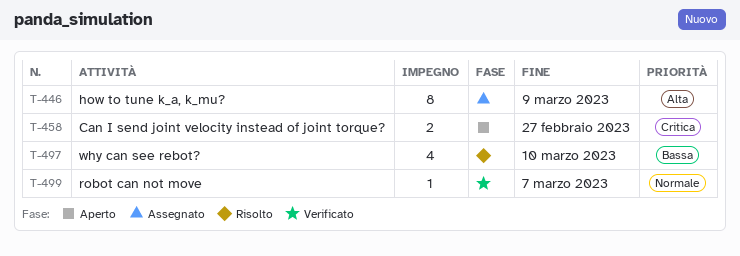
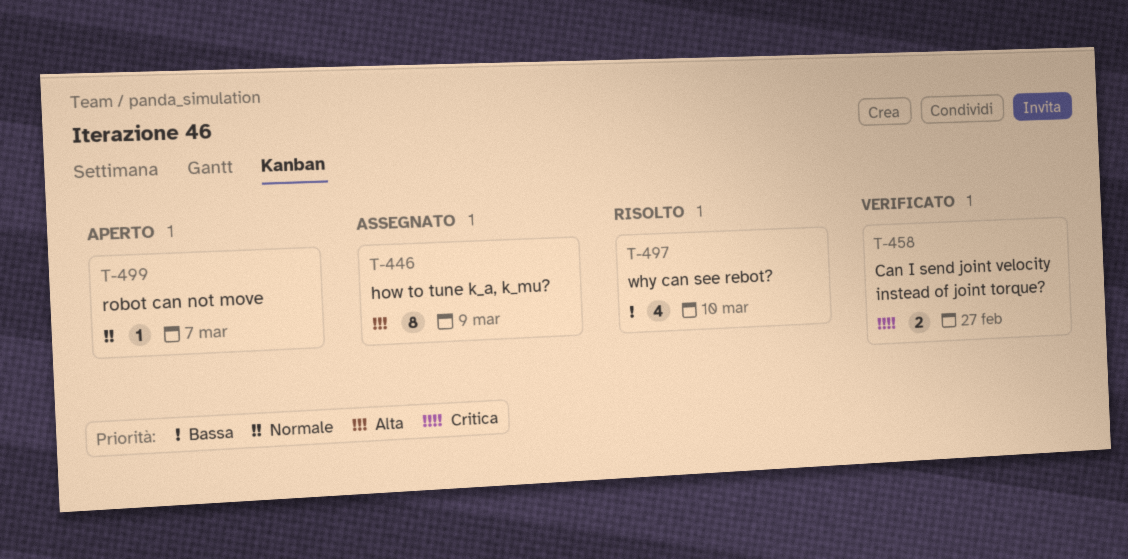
T-458, status: Aperto -> Verificato
T-499, status: Verificato -> Aperto

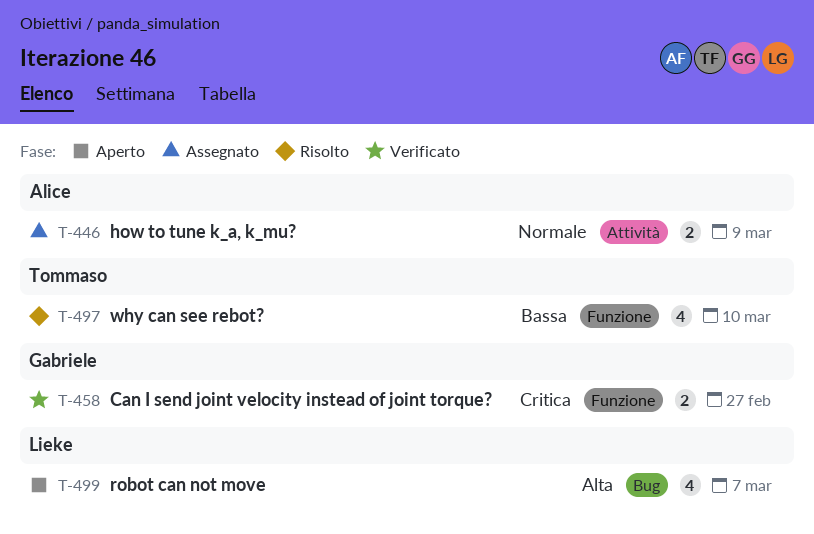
T-446, priority: Alta -> Normale
T-446, estimate: 8 -> 2
T-499, priority: Normale -> Alta
T-499, estimate: 1 -> 4

